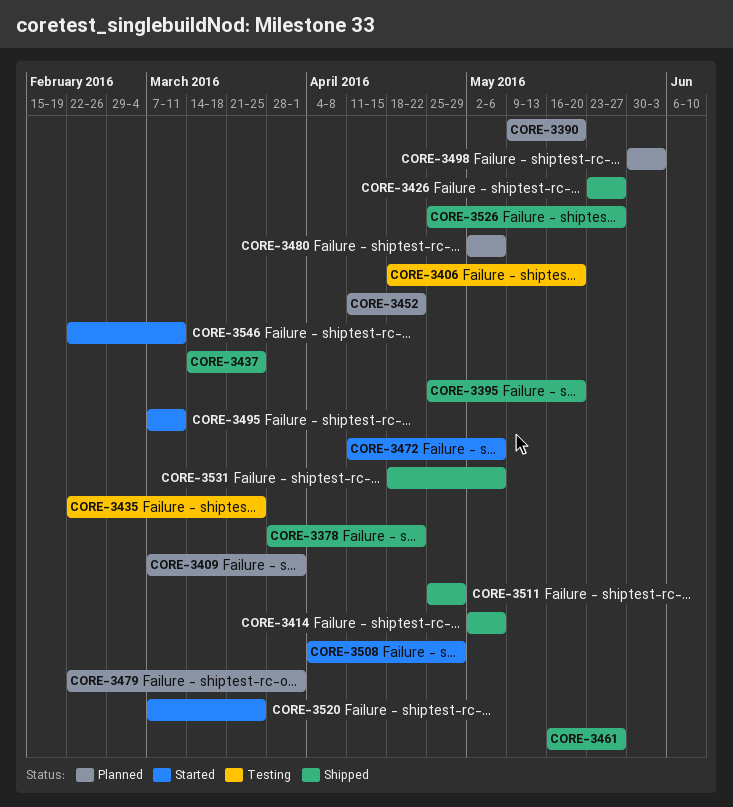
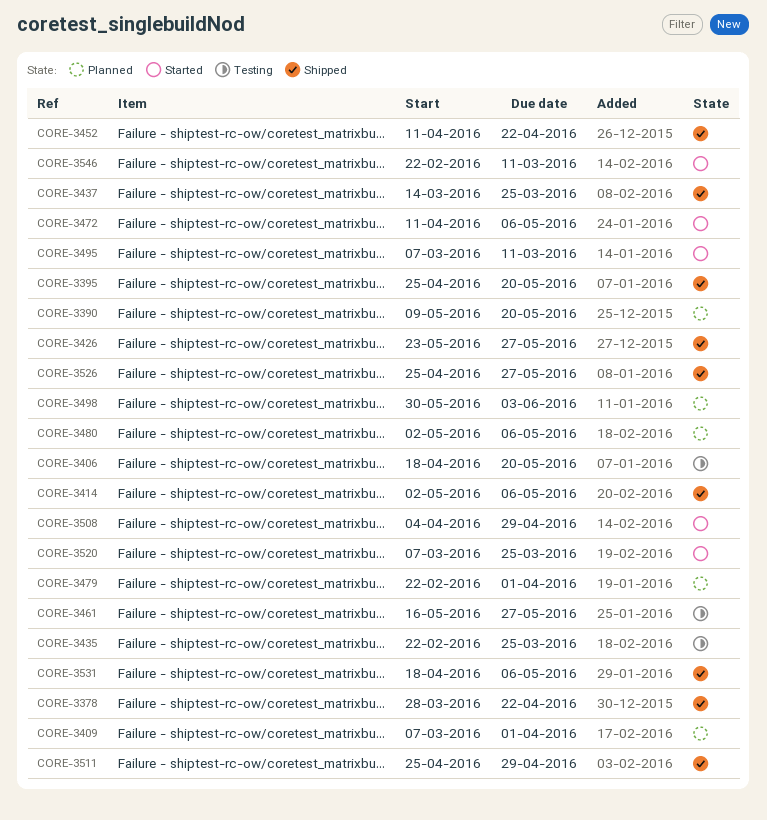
CORE-3452, status: Planned -> Shipped
CORE-3461, status: Shipped -> Testing

